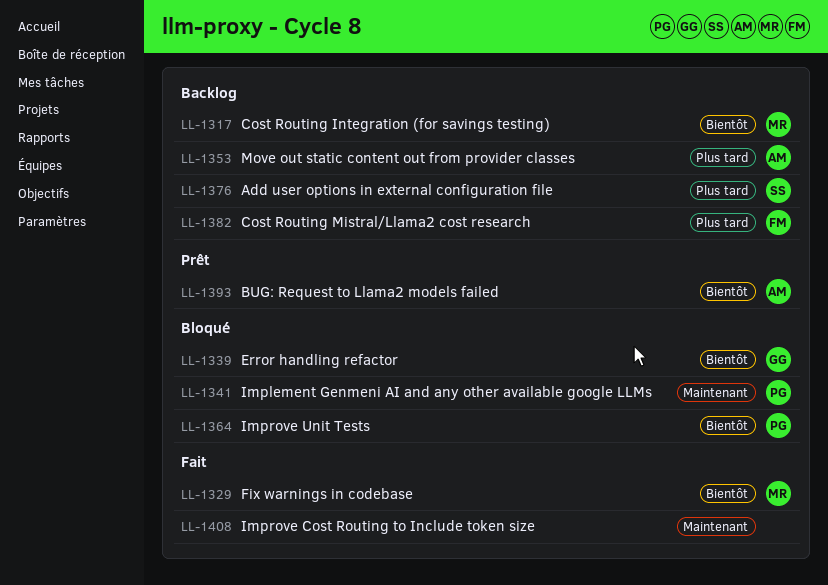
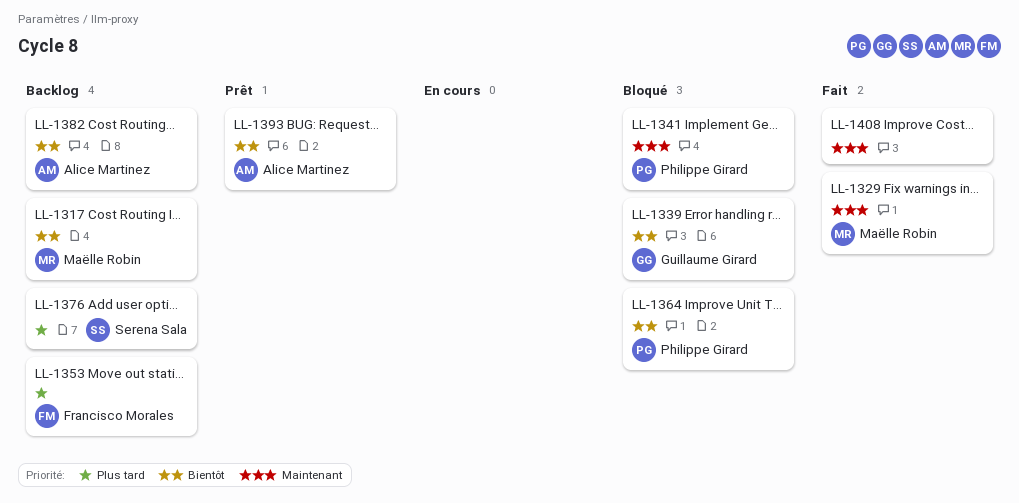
LL-1329, priority: Bientôt -> Maintenant
LL-1353, owner: Alice Martinez -> Francisco Morales
LL-1382, owner: Francisco Morales -> Alice Martinez
LL-1382, priority: Plus tard -> Bientôt

